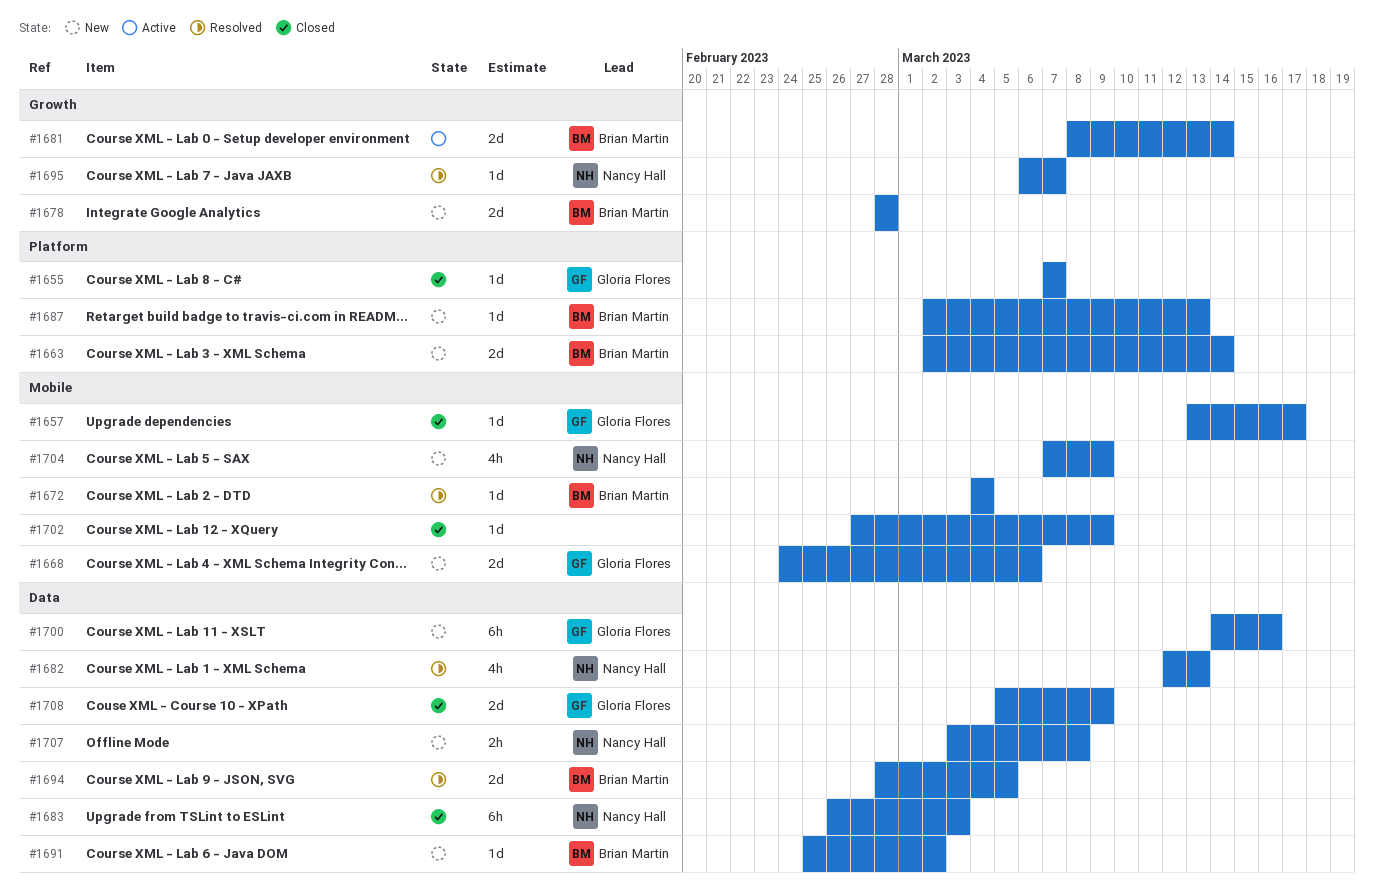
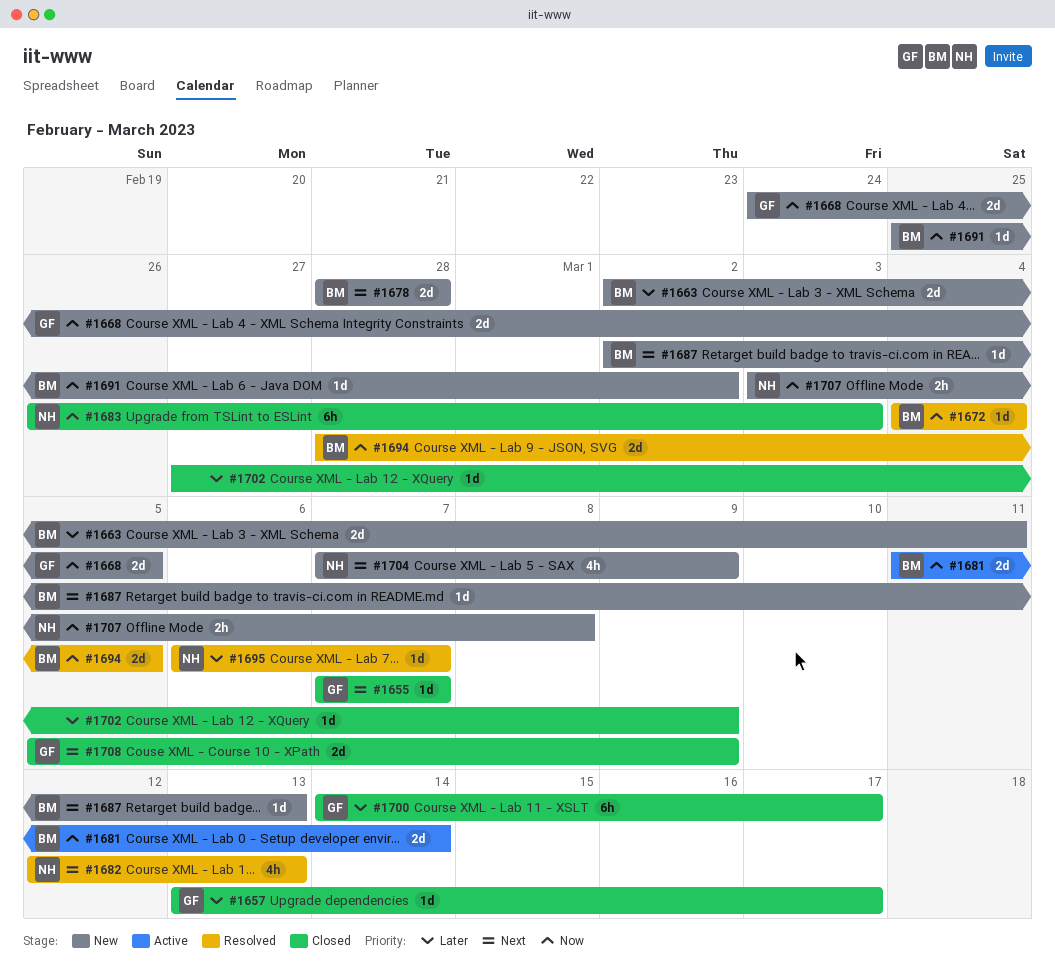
#1663, due: Mar 14 -> Mar 11
#1668, due: Mar 6 -> Mar 5
#1681, start: Mar 8 -> Mar 11
#1700, status: New -> Closed
#1700, due: Mar 16 -> Mar 17

